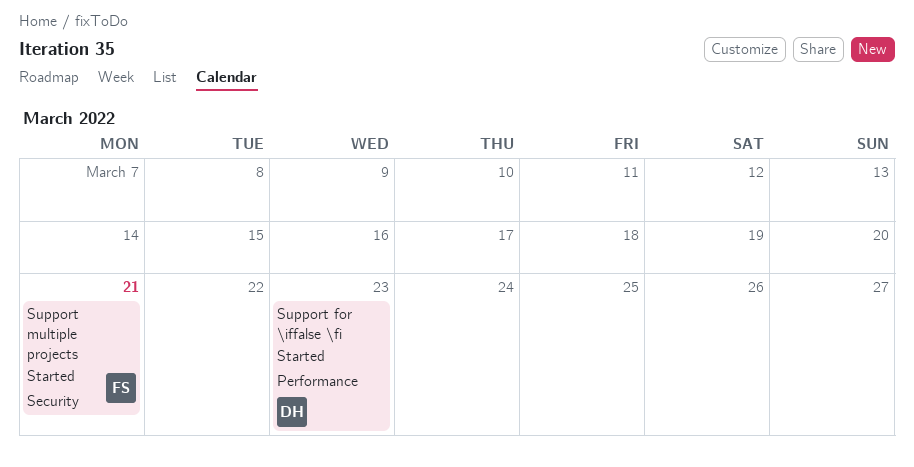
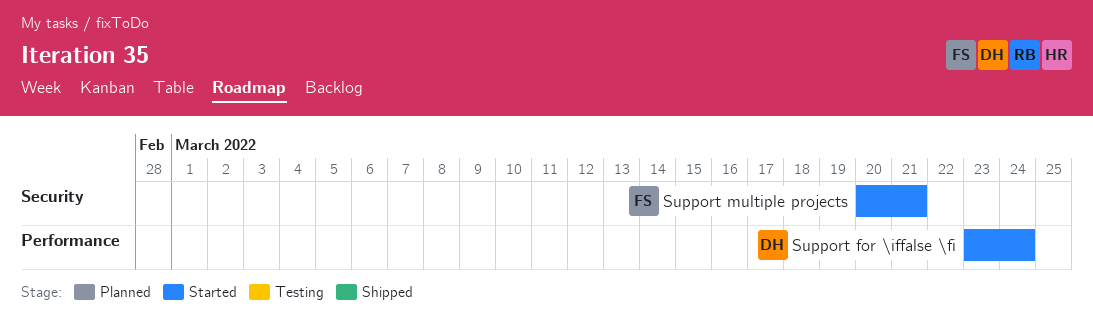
Support for \iffalse \fi, due: Mar 23 -> Mar 24

